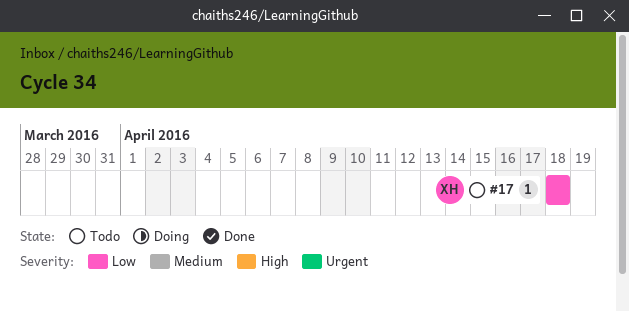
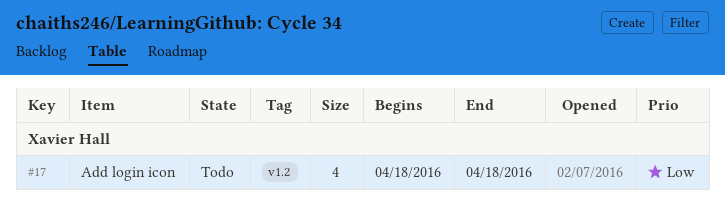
#17, estimate: 1 -> 4

